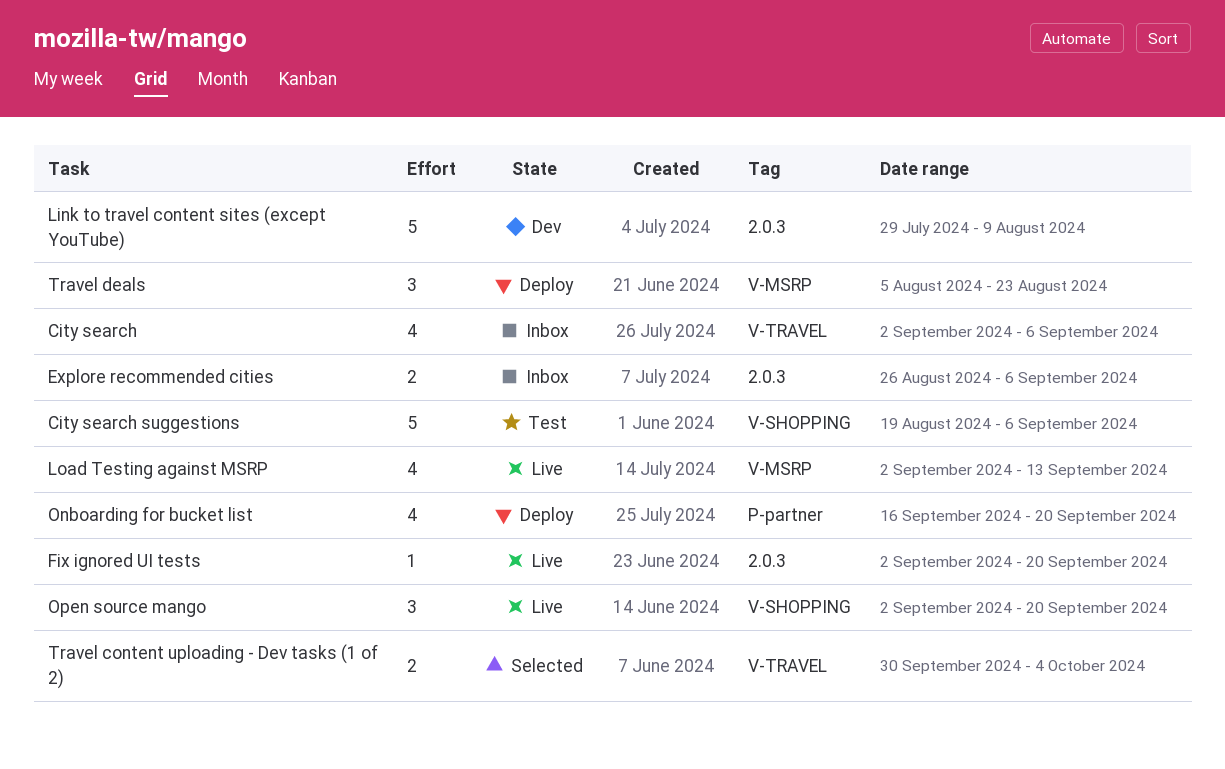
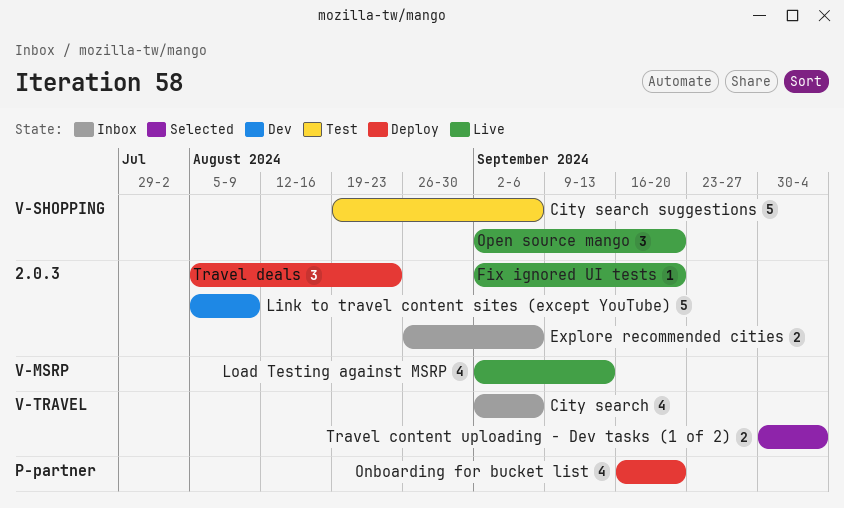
Link to travel content sites (except YouTube), start: Jul 29 -> Aug 5
Travel deals, label: V-MSRP -> 2.0.3

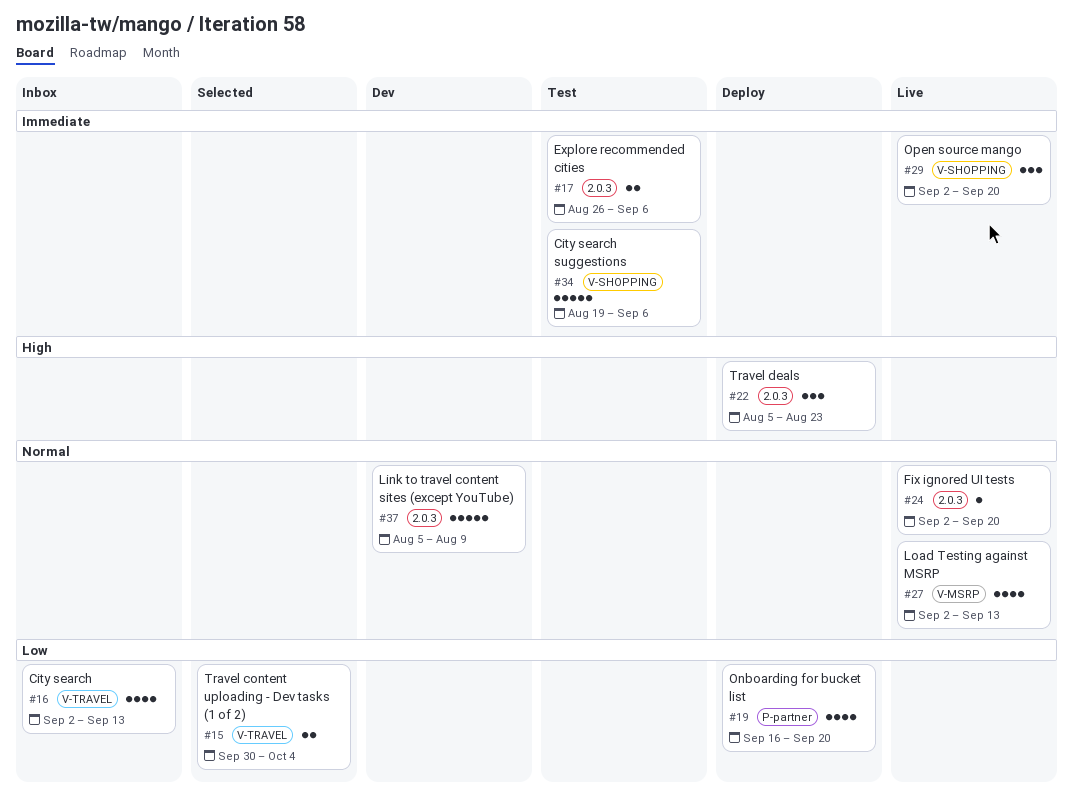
City search, due: Sep 6 -> Sep 13
Explore recommended cities, status: Inbox -> Test

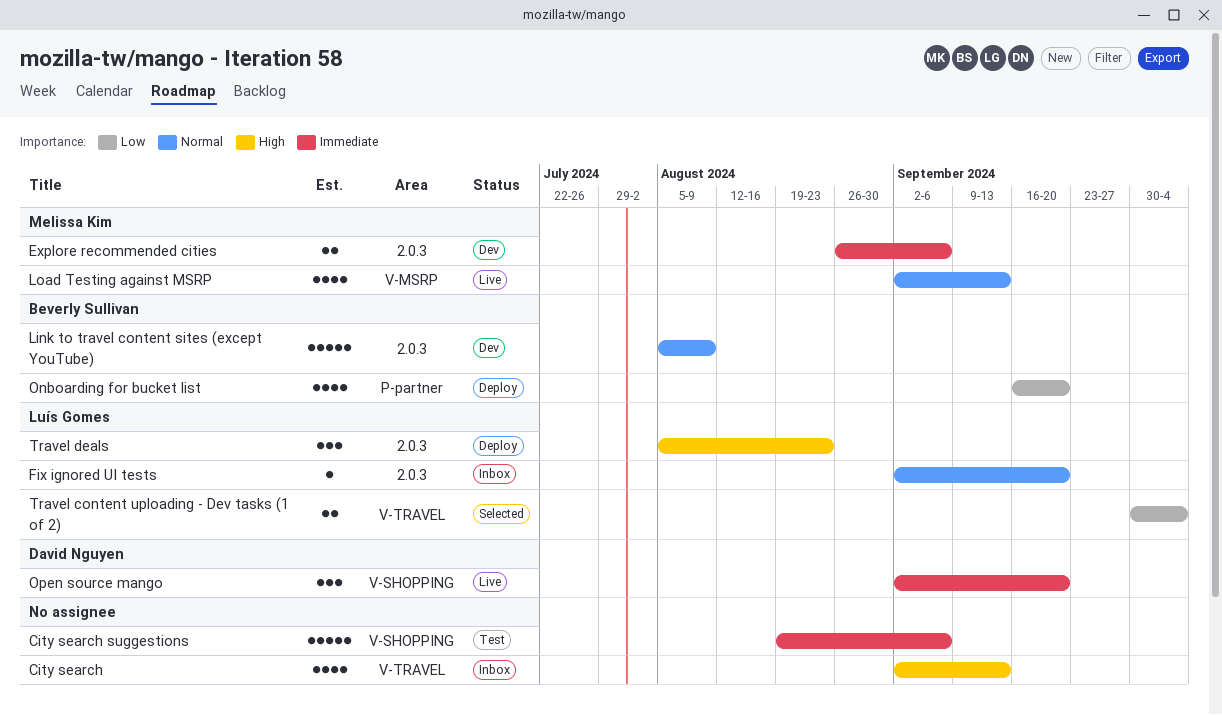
City search, priority: Low -> High
Explore recommended cities, status: Test -> Dev
Fix ignored UI tests, status: Live -> Inbox

